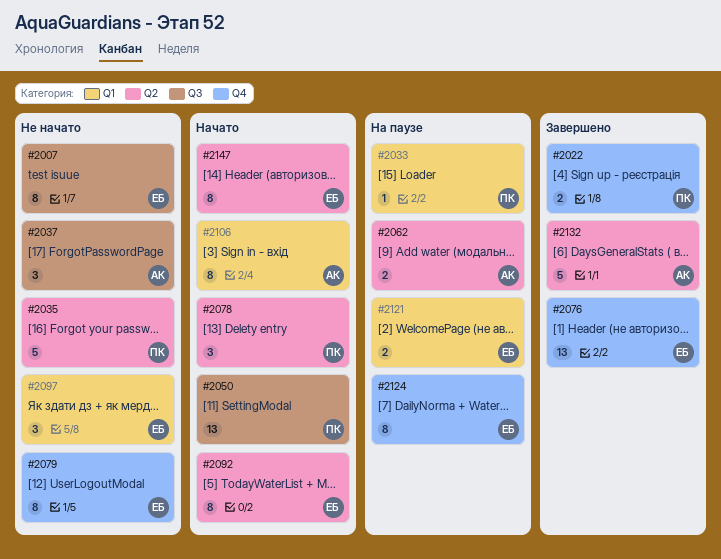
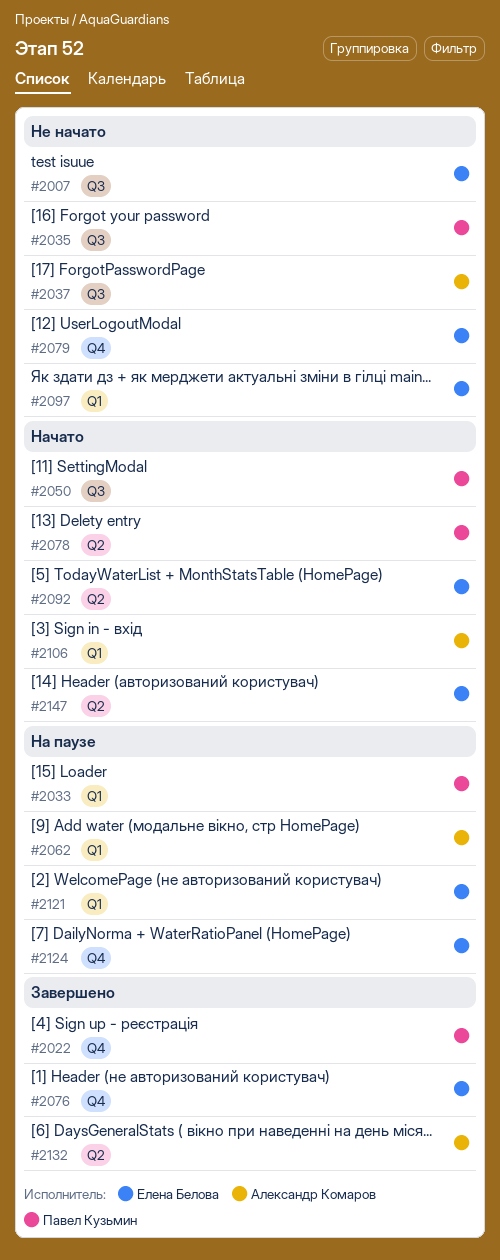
#2035, label: Q2 -> Q3
#2062, label: Q2 -> Q1

